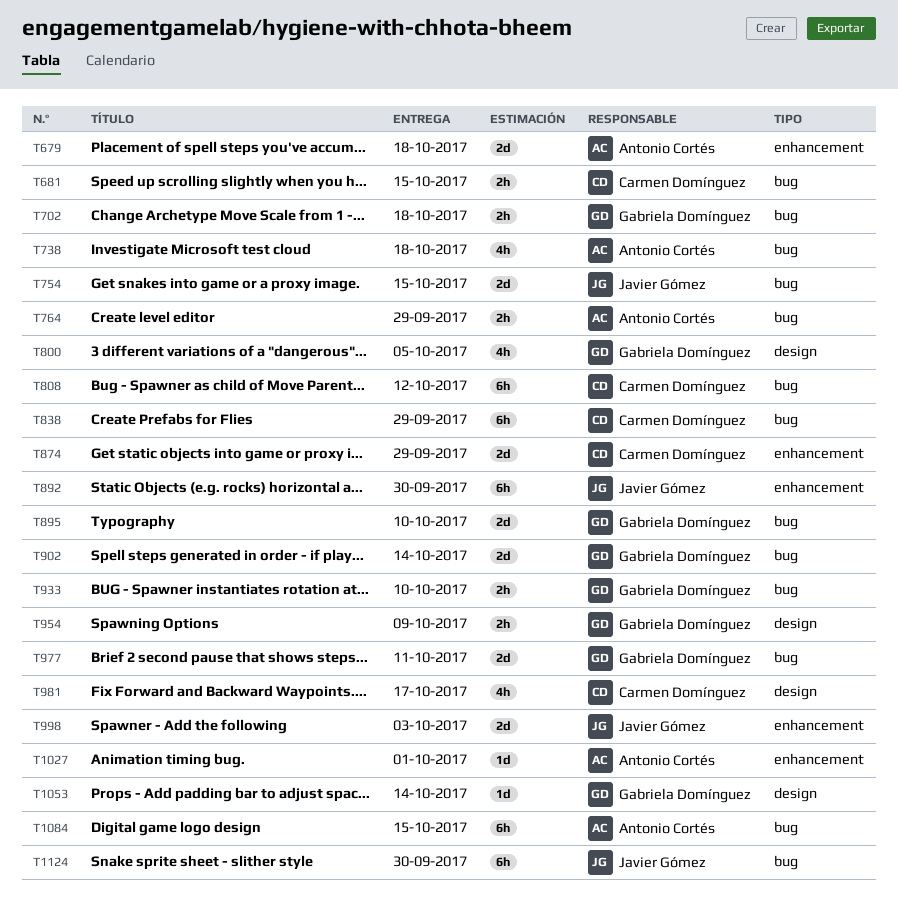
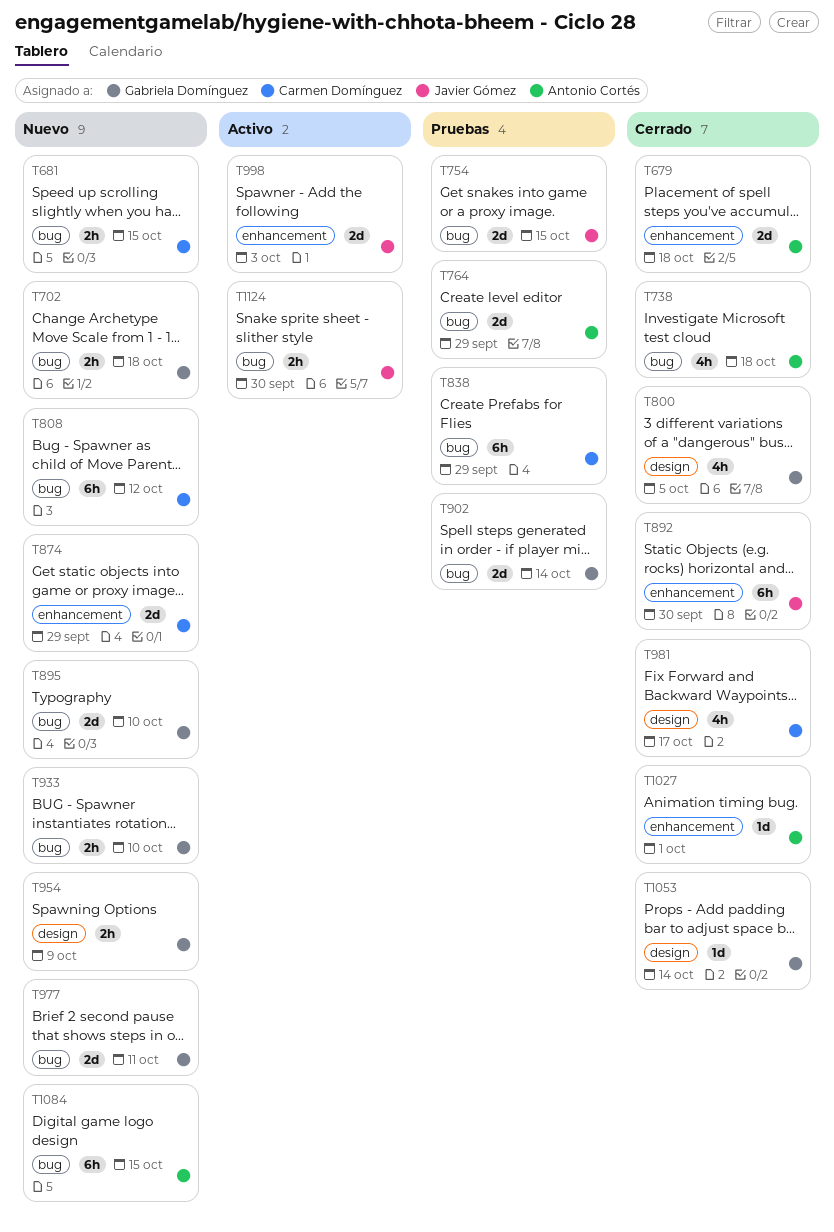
T764, estimate: 2h -> 2d
T1124, estimate: 6h -> 2h

